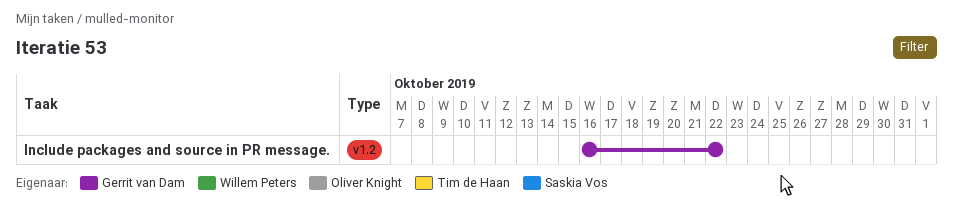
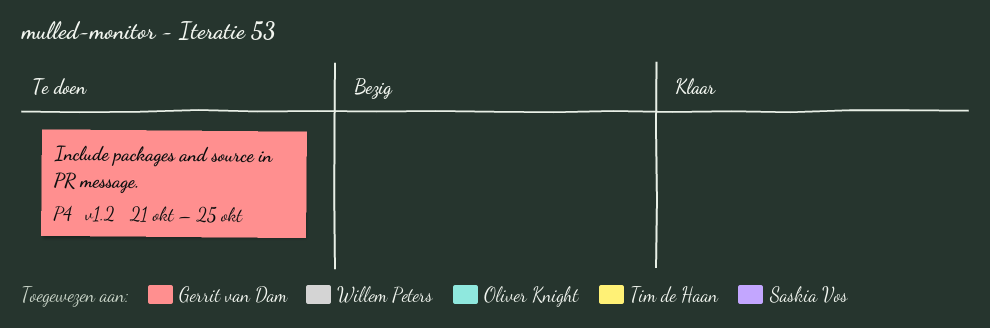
Include packages and source in PR message., start: Oct 16 -> Oct 21
Include packages and source in PR message., due: Oct 22 -> Oct 25

